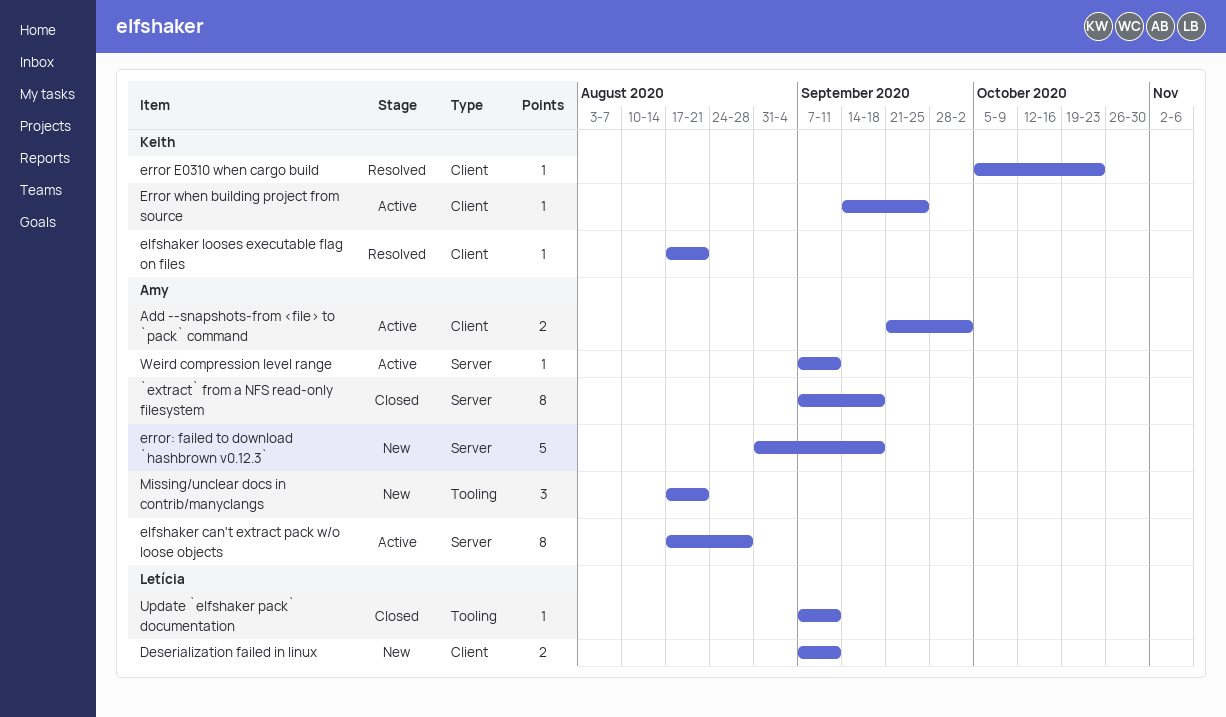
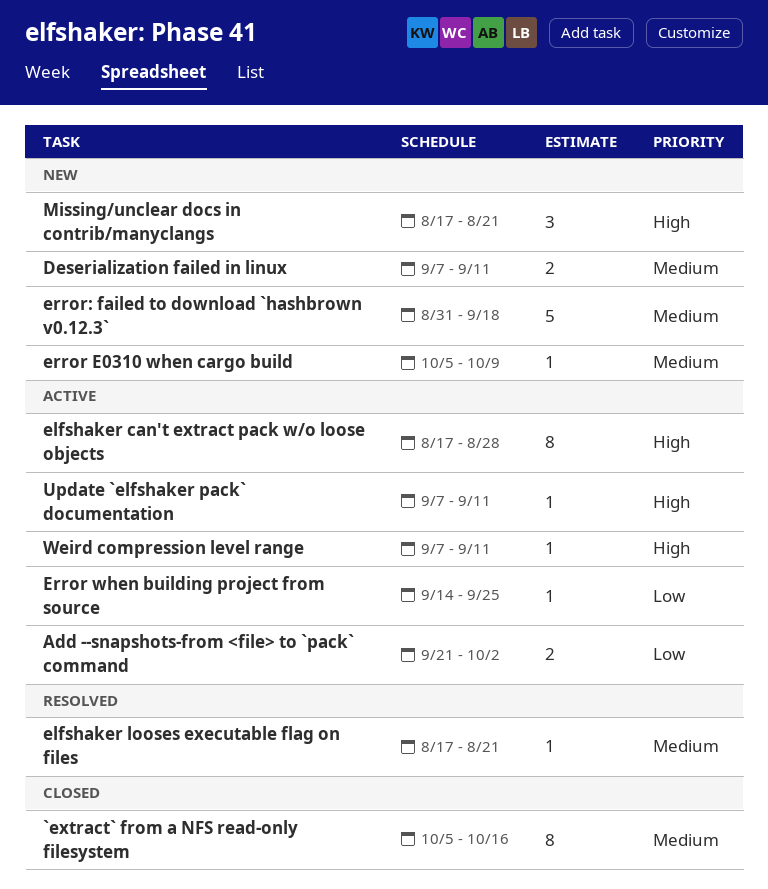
`extract` from a NFS read-only filesystem, start: Sep 7 -> Oct 5
`extract` from a NFS read-only filesystem, due: Sep 18 -> Oct 16
error E0310 when cargo build, status: Resolved -> New
error E0310 when cargo build, due: Oct 23 -> Oct 9
Update `elfshaker pack` documentation, status: Closed -> Active

